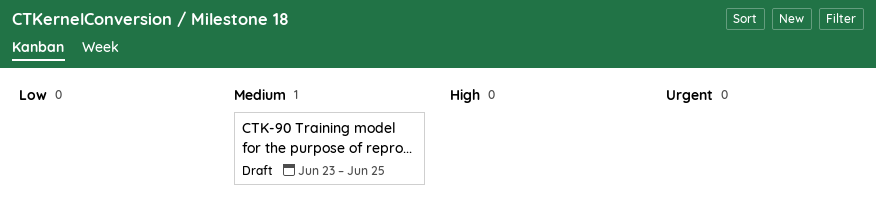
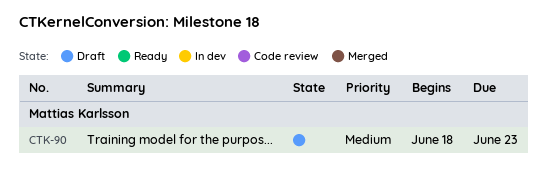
CTK-90, start: Jun 23 -> Jun 18
CTK-90, due: Jun 25 -> Jun 23

